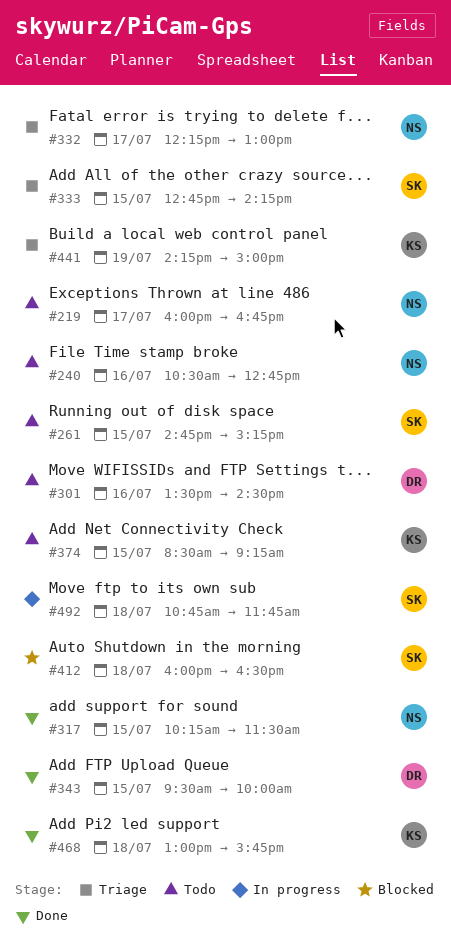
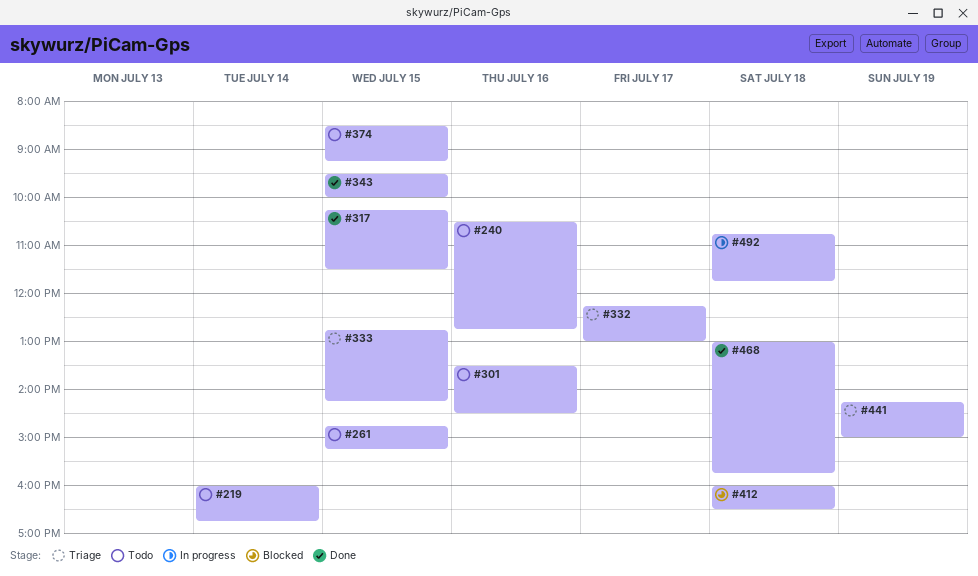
#219, day: Jul 17 -> Jul 14

